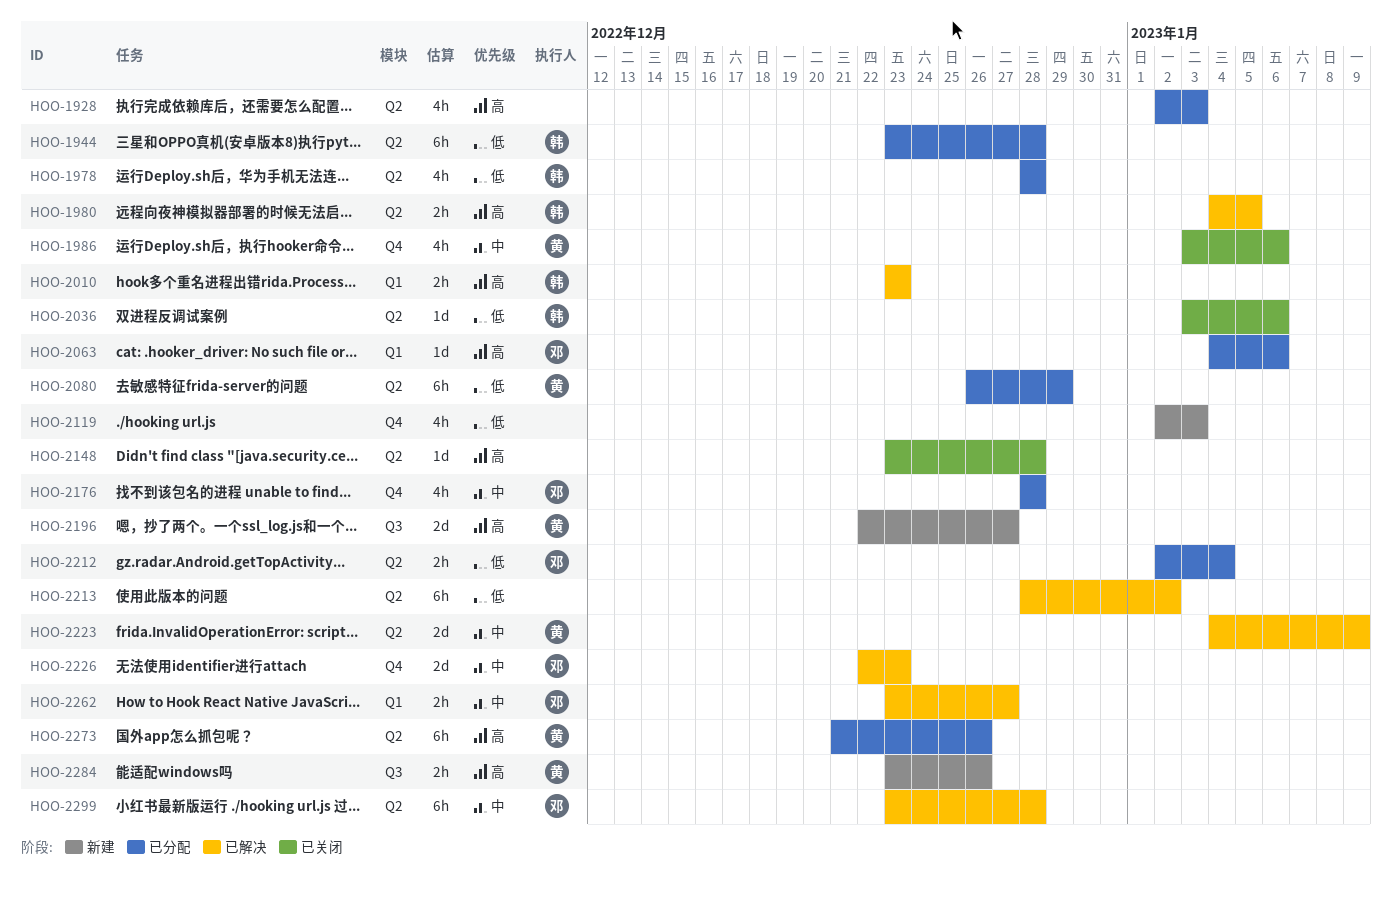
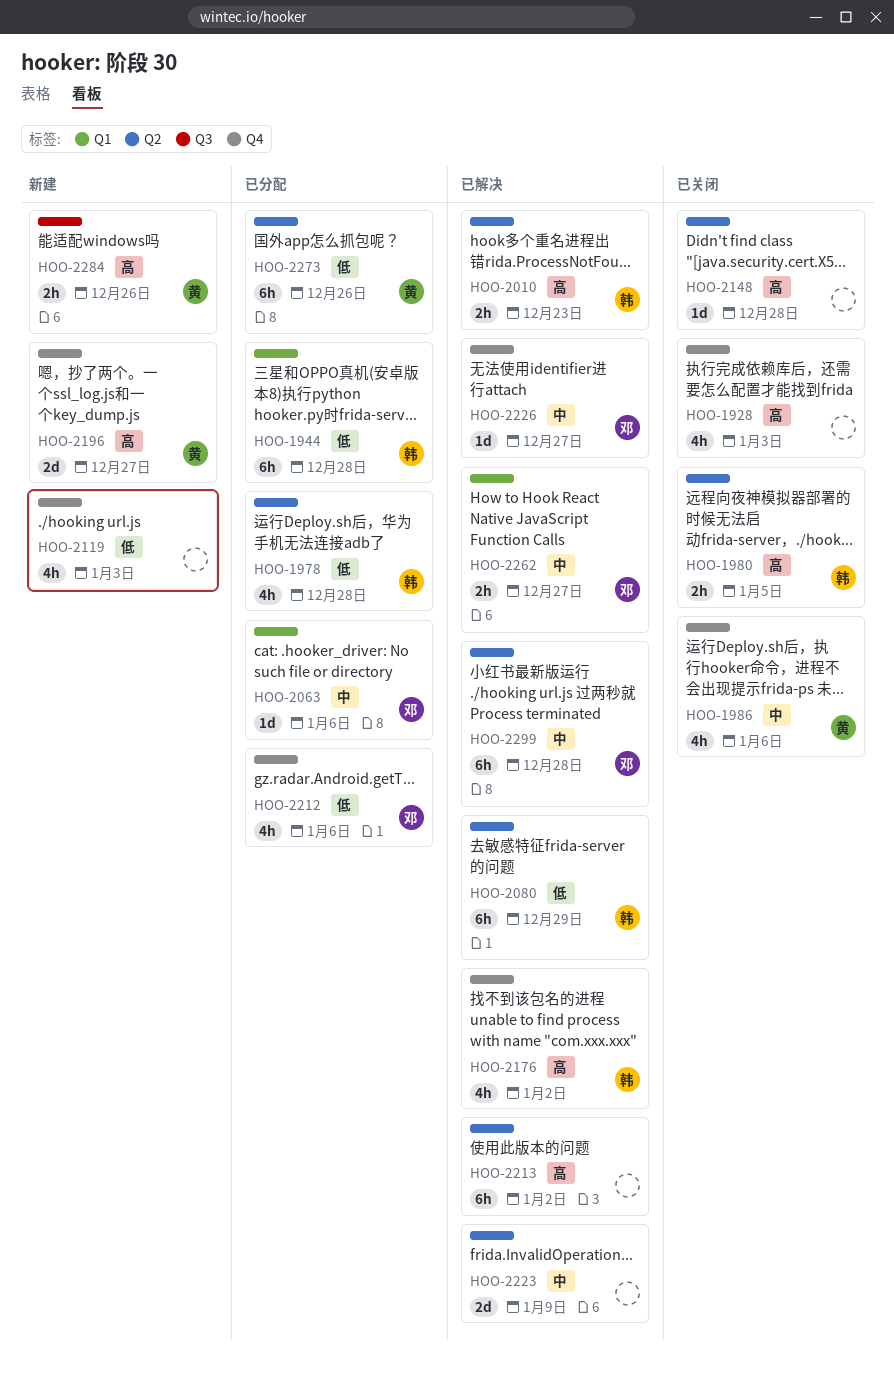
HOO-1928, status: 已分配 -> 已关闭
HOO-1928, label: Q2 -> Q4
HOO-1944, label: Q2 -> Q1
HOO-1980, status: 已解决 -> 已关闭
HOO-2010, label: Q1 -> Q2
HOO-2036: present -> none
HOO-2063, priority: 高 -> 中
HOO-2080, status: 已分配 -> 已解决
HOO-2080, owner: 黄 -> 韩
HOO-2176, status: 已分配 -> 已解决
HOO-2176, owner: 邓 -> 韩
HOO-2176, priority: 中 -> 高
HOO-2176, due: Dec 28 -> Jan 2
HOO-2196, label: Q3 -> Q4
HOO-2212, label: Q2 -> Q4
HOO-2212, estimate: 2h -> 4h
HOO-2212, due: Jan 4 -> Jan 6
HOO-2213, priority: 低 -> 高
HOO-2223, owner: 黄 -> none
HOO-2226, estimate: 2d -> 1d
HOO-2226, due: Dec 23 -> Dec 27
HOO-2273, priority: 高 -> 低

